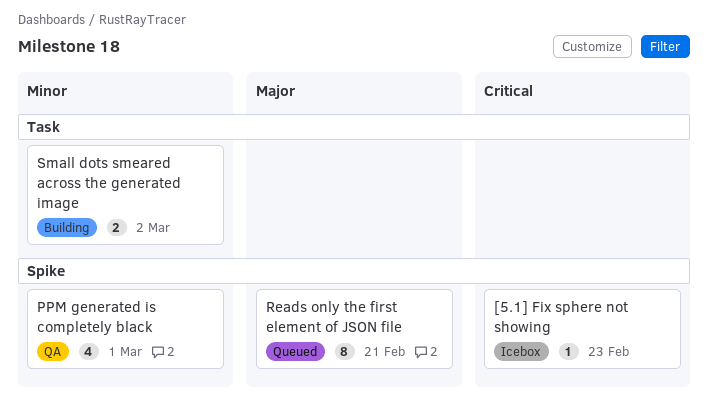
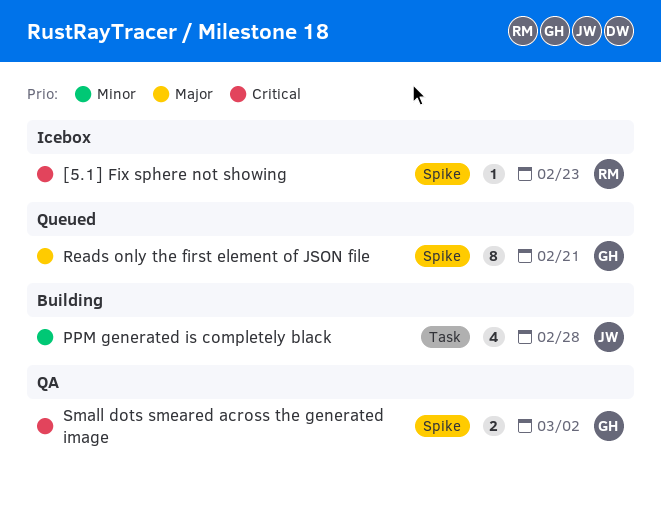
PPM generated is completely black, status: QA -> Building
PPM generated is completely black, label: Spike -> Task
PPM generated is completely black, due: Mar 1 -> Feb 28
Small dots smeared across the generated image, status: Building -> QA
Small dots smeared across the generated image, priority: Minor -> Critical
Small dots smeared across the generated image, label: Task -> Spike

